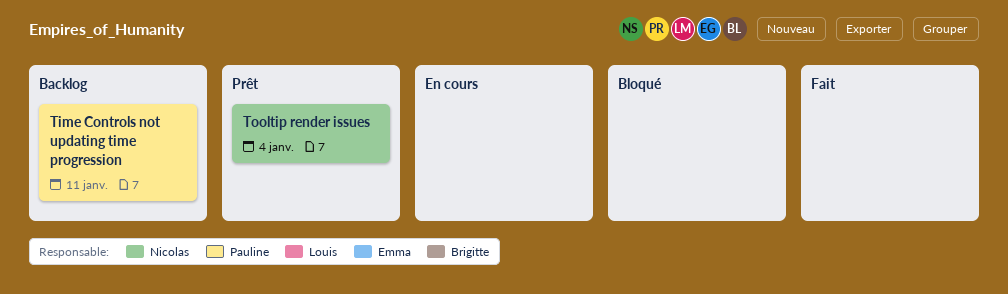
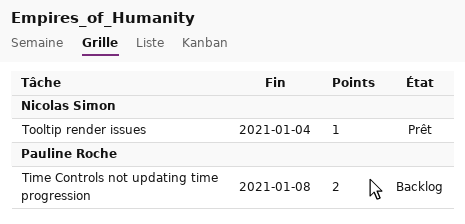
Time Controls not updating time progression, due: Jan 11 -> Jan 8

